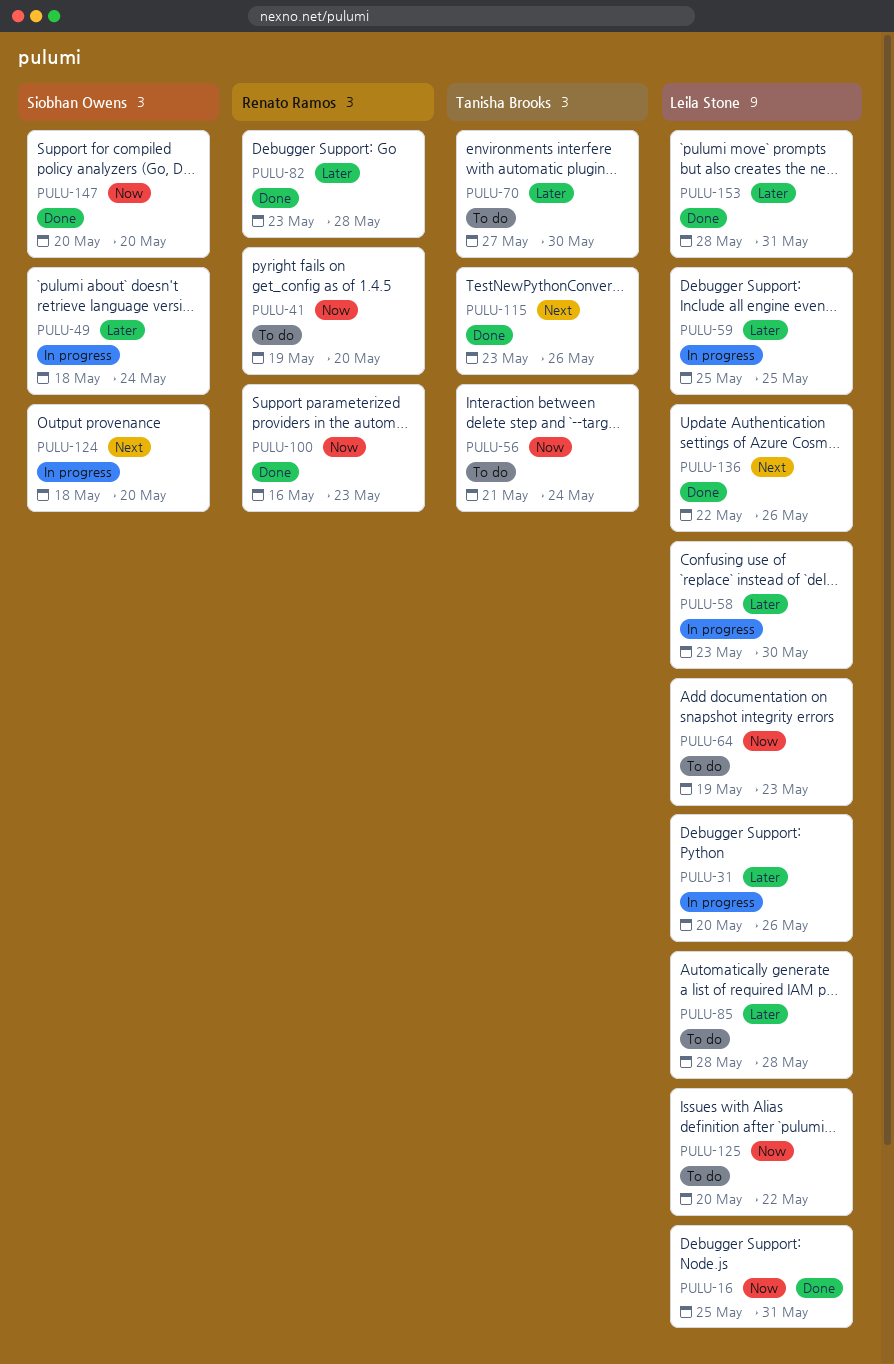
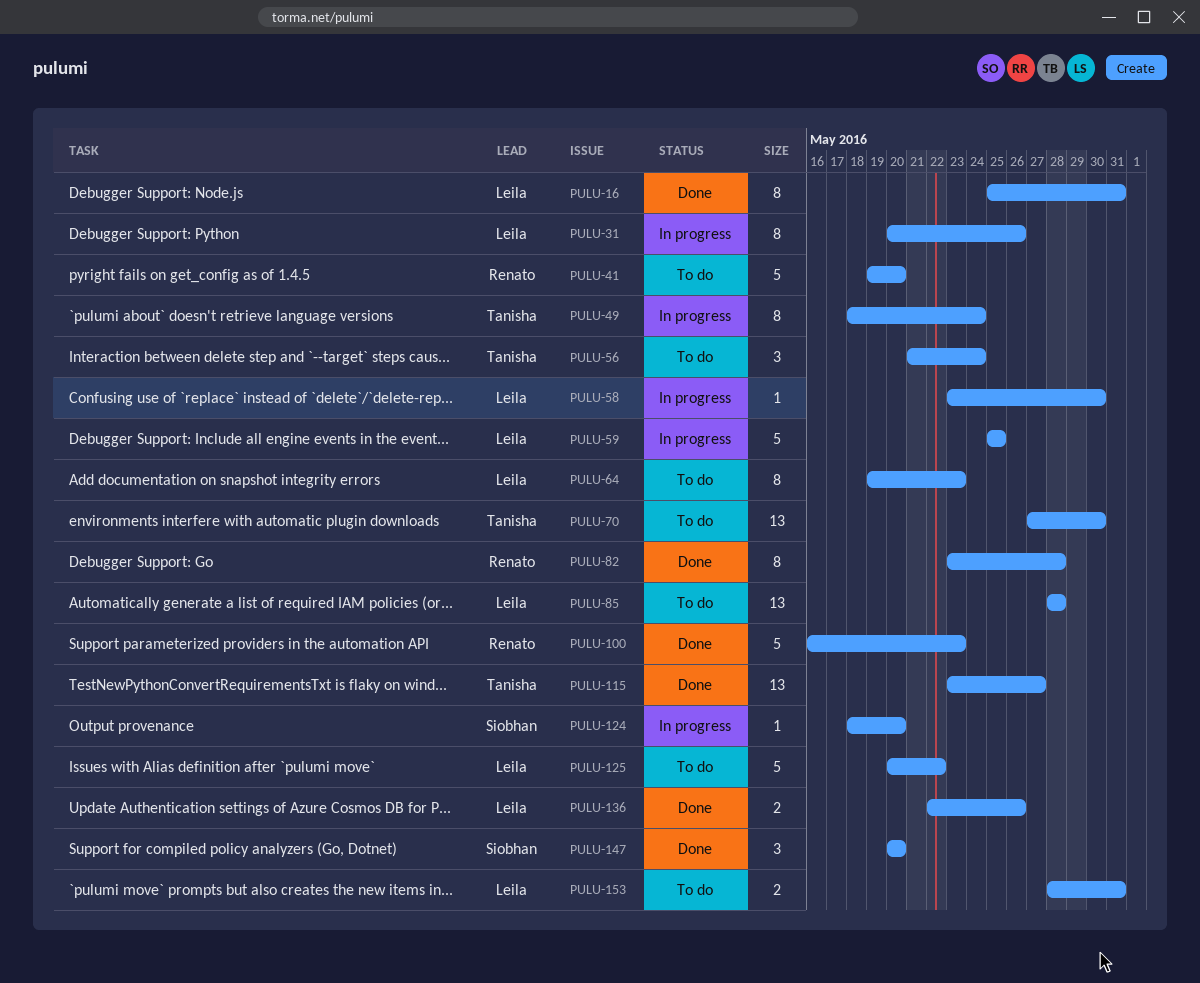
PULU-49, owner: Siobhan Owens -> Tanisha Brooks
PULU-115, due: May 26 -> May 27
PULU-153, status: Done -> To do

